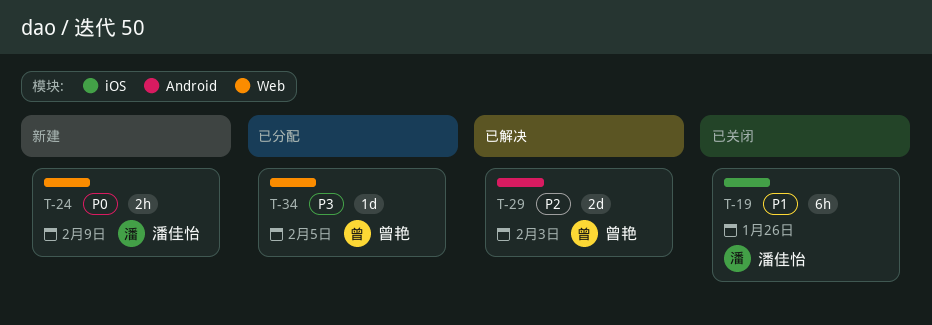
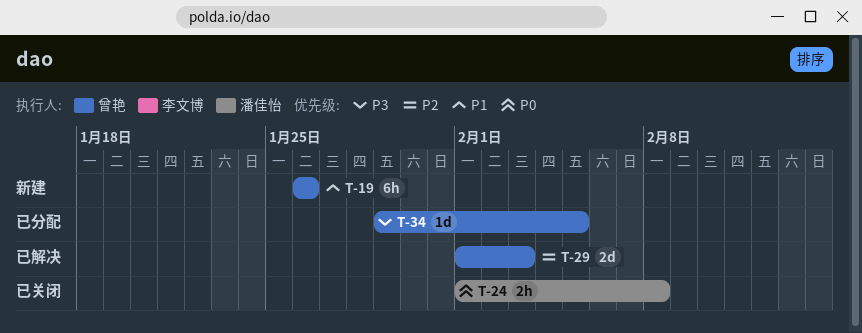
T-19, status: 已关闭 -> 新建
T-19, owner: 潘佳怡 -> 曾艳
T-24, status: 新建 -> 已关闭
T-24, due: Feb 9 -> Feb 8

